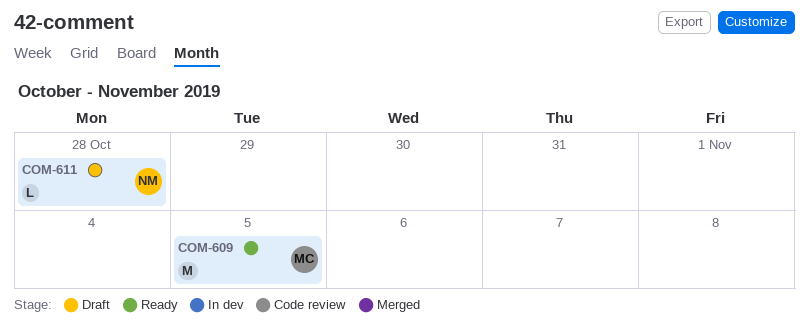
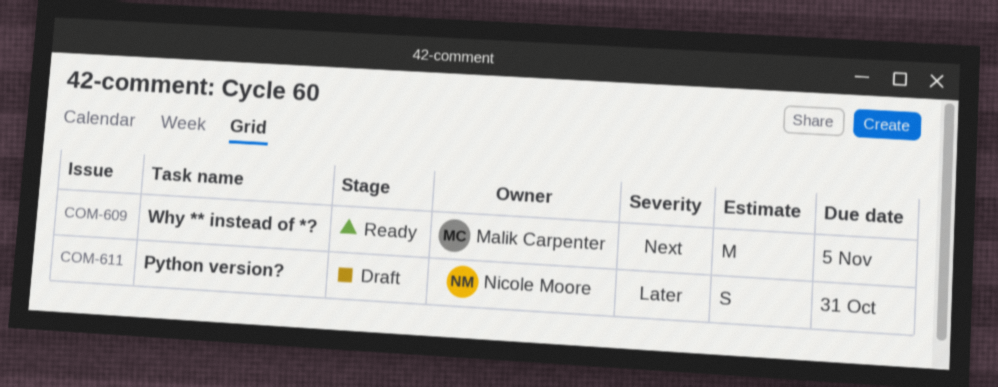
COM-611, estimate: L -> S
COM-611, due: Oct 28 -> Oct 31

